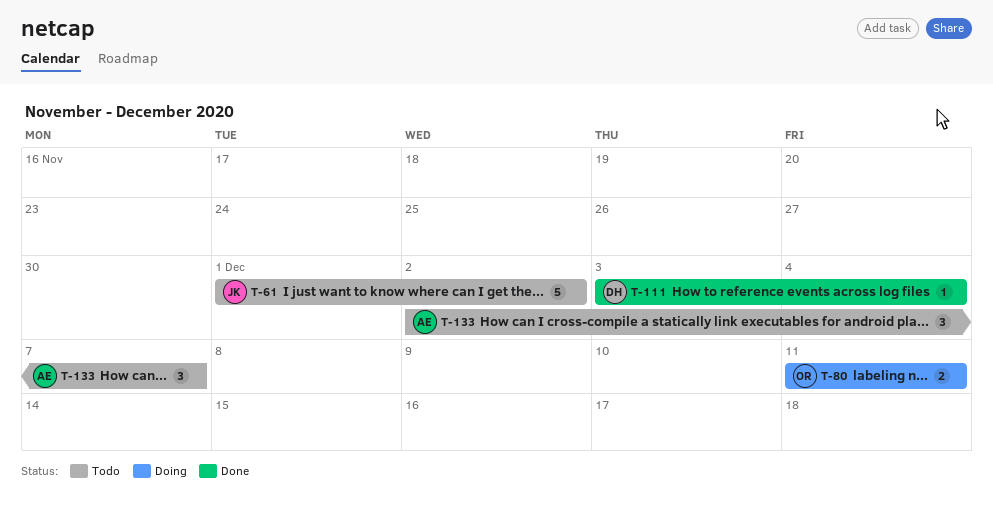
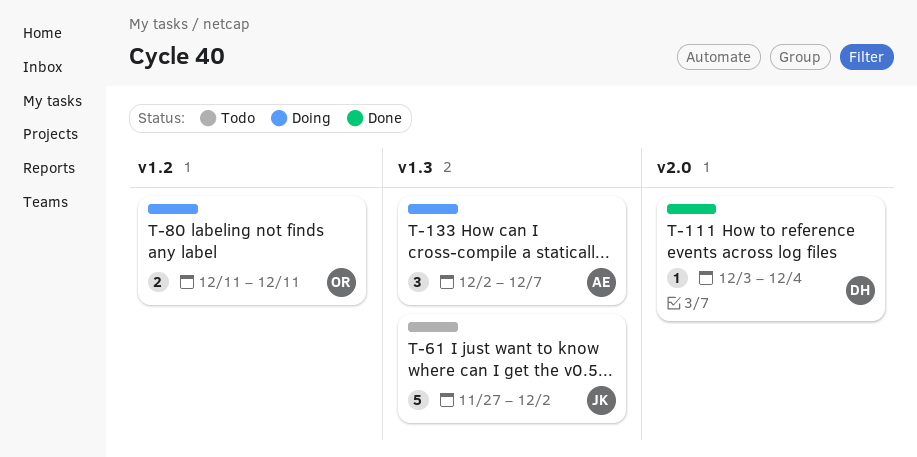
T-61, start: Dec 1 -> Nov 27
T-133, status: Todo -> Doing

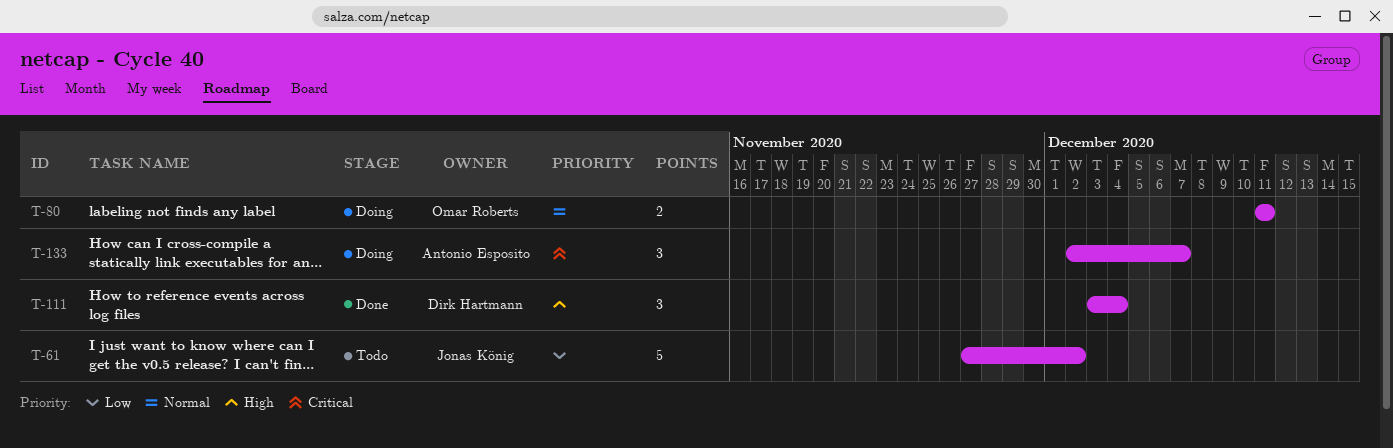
T-111, estimate: 1 -> 3

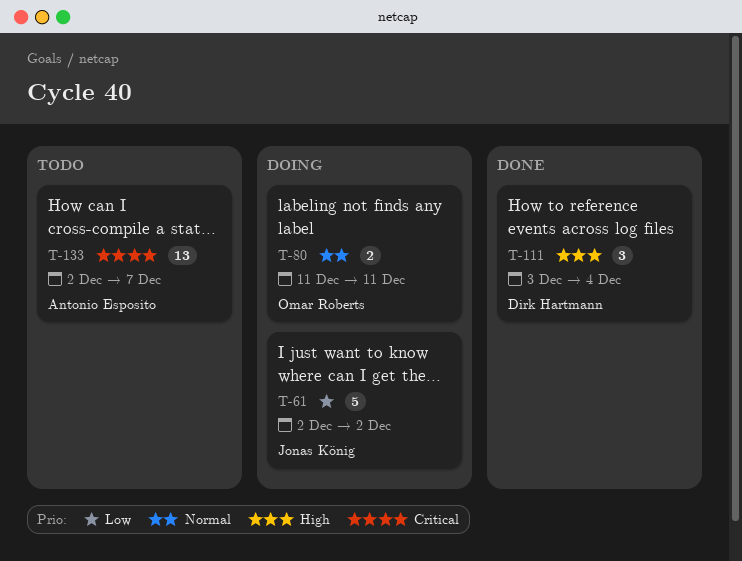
T-61, status: Todo -> Doing
T-61, start: Nov 27 -> Dec 2
T-133, status: Doing -> Todo
T-133, estimate: 3 -> 13

